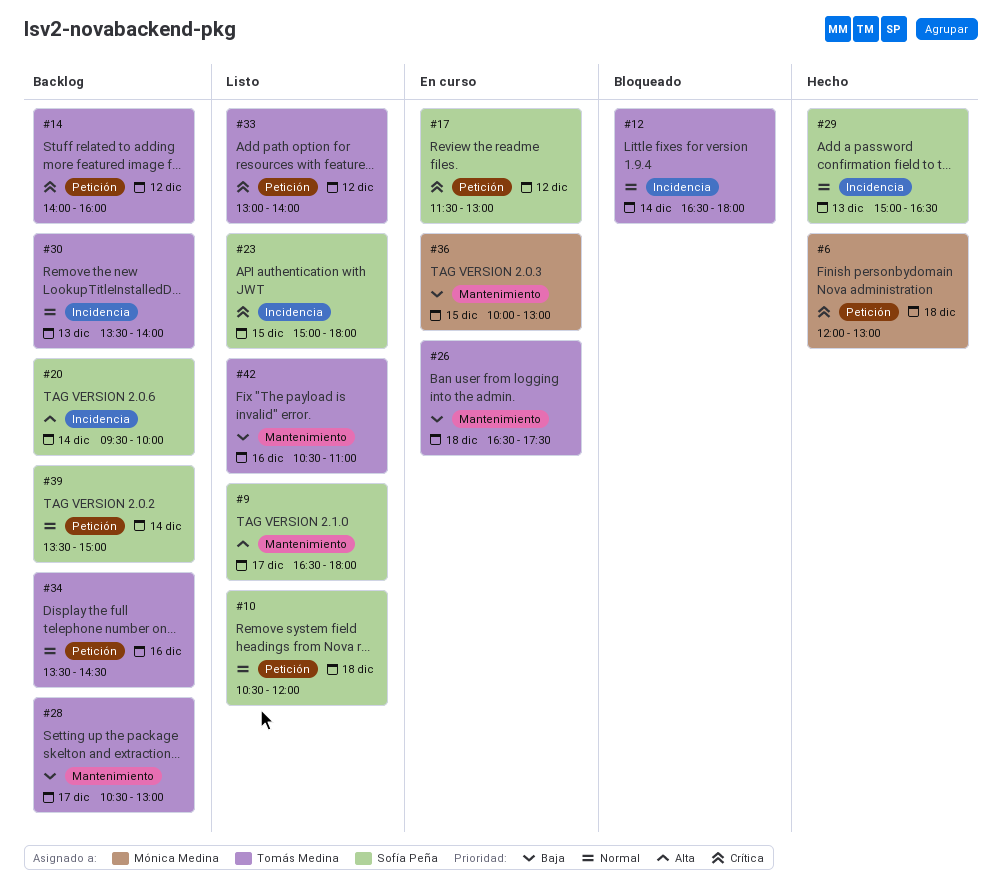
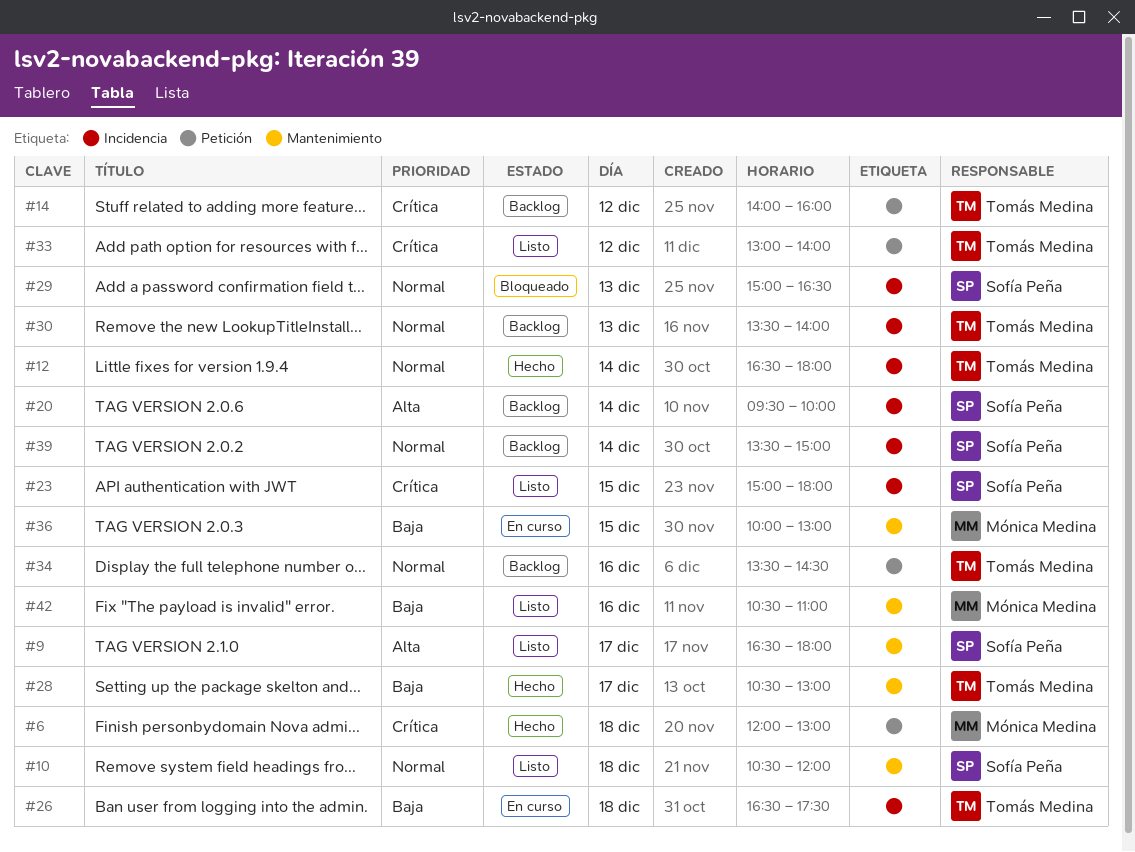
#10, label: Petición -> Mantenimiento
#12, status: Bloqueado -> Hecho
#17: present -> none
#26, label: Mantenimiento -> Incidencia
#28, status: Backlog -> Hecho
#29, status: Hecho -> Bloqueado
#39, label: Petición -> Incidencia
#42, owner: Tomás Medina -> Mónica Medina

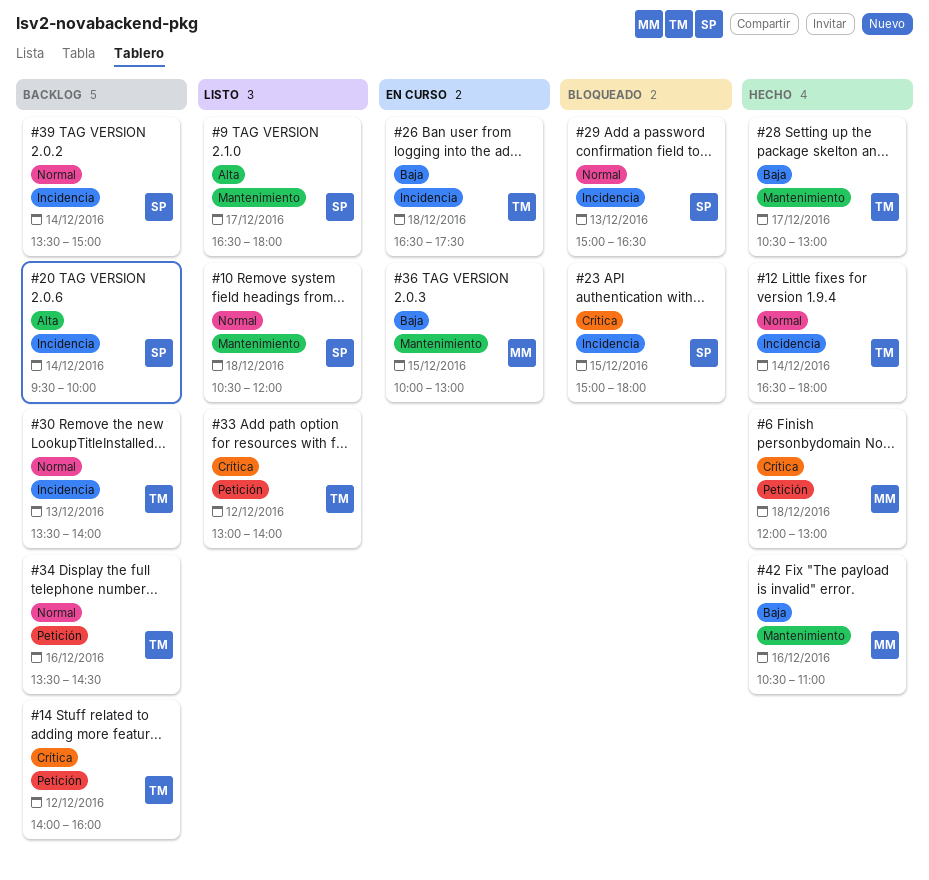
#23, status: Listo -> Bloqueado
#42, status: Listo -> Hecho

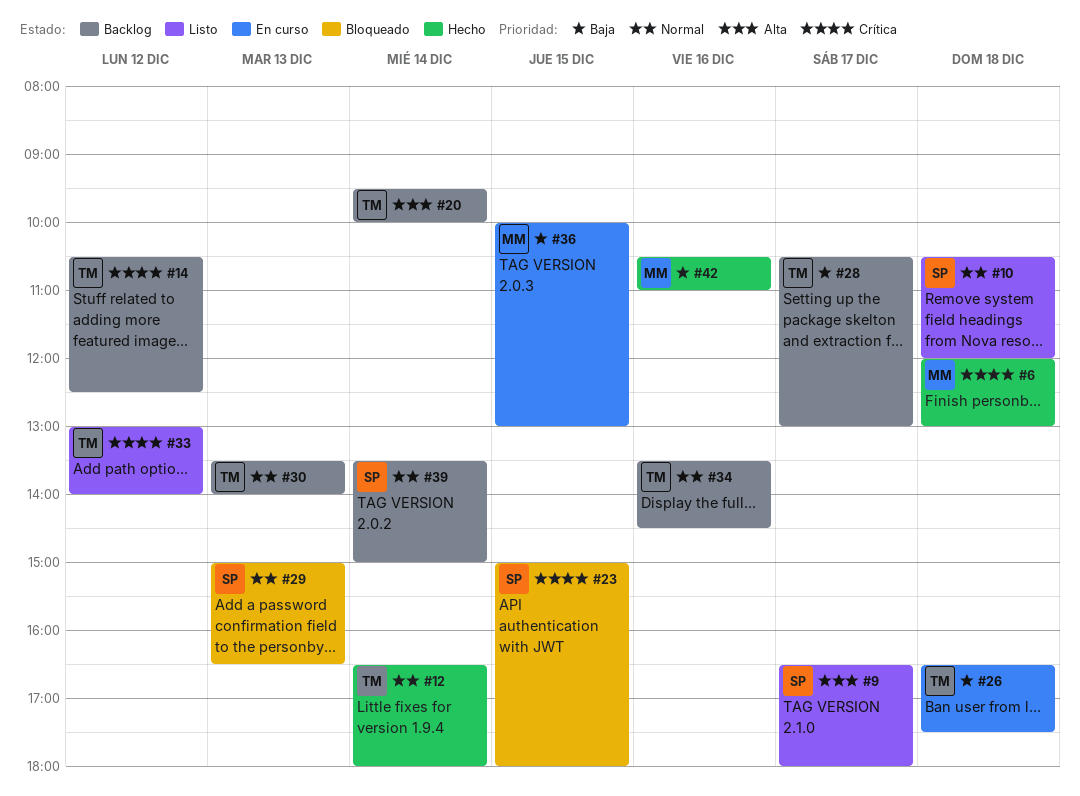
#14, begins: 14:00 -> 10:30
#14, ends: 16:00 -> 12:30
#20, owner: SP -> TM
#28, status: Hecho -> Backlog

